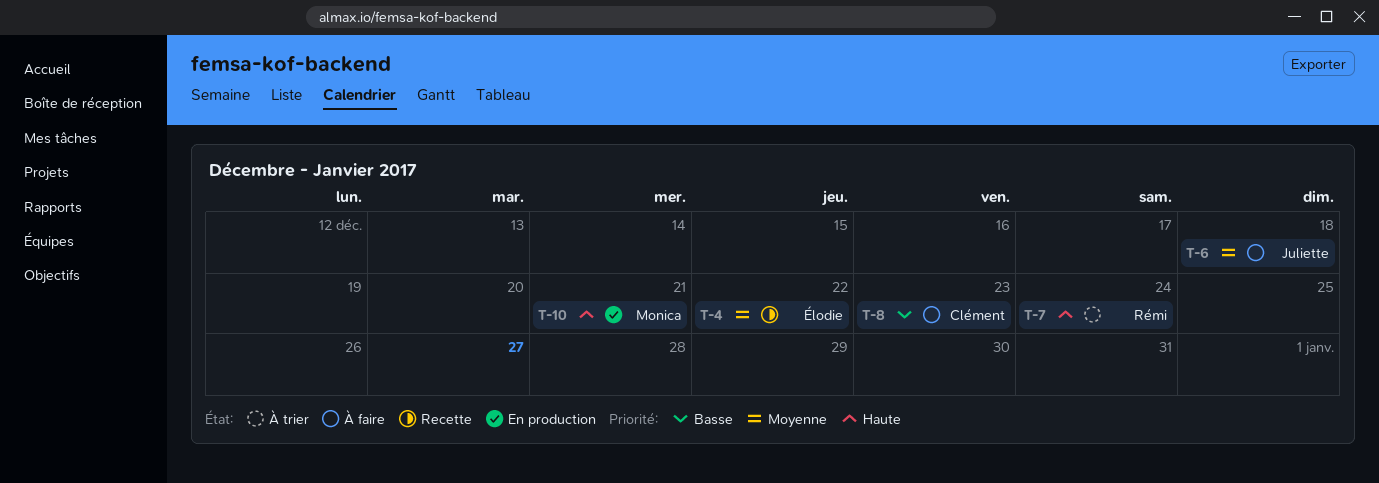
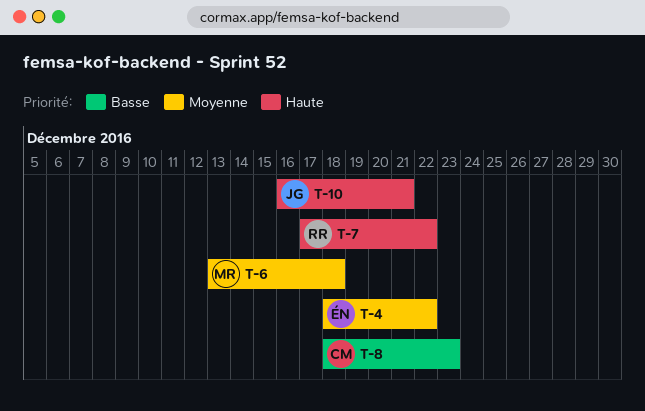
T-6, owner: Juliette -> Monica
T-7, due: Dec 24 -> Dec 22
T-10, owner: Monica -> Juliette

